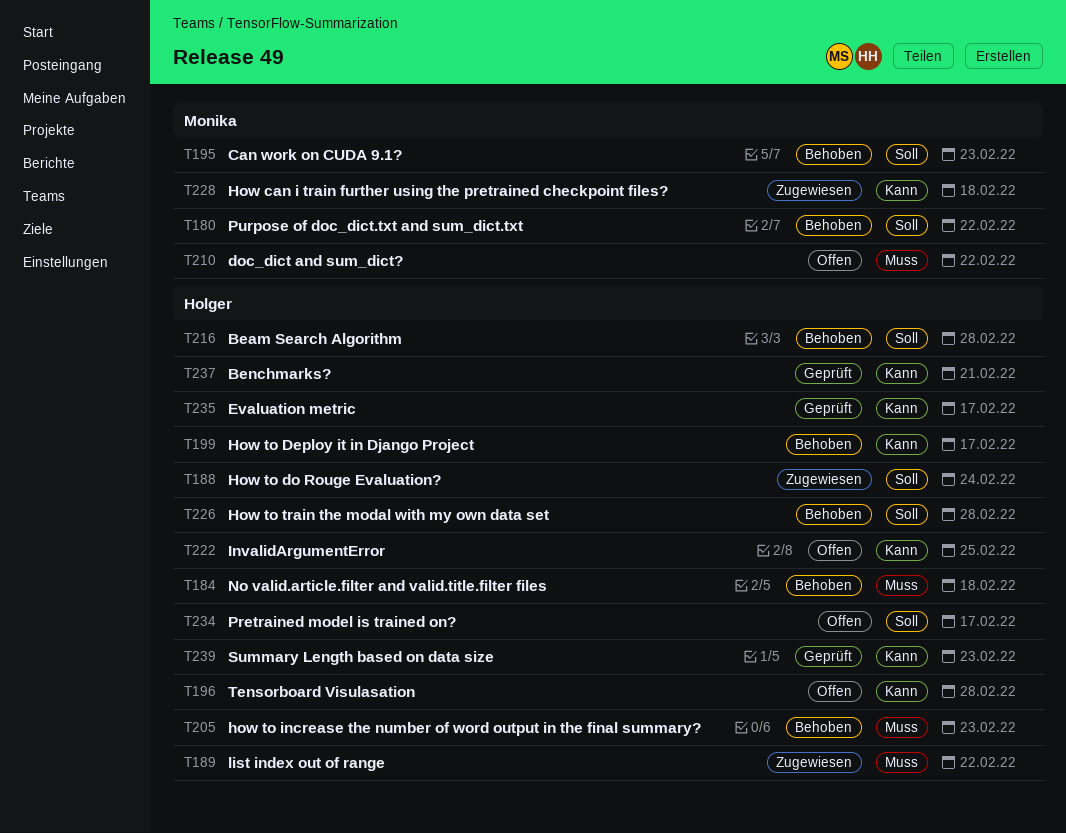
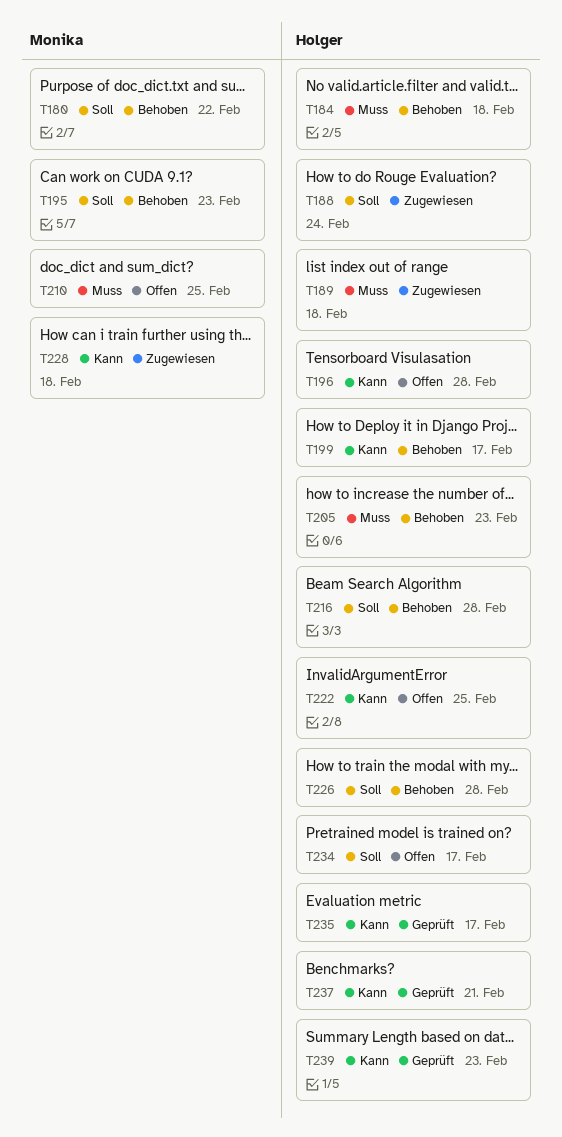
T189, due: Feb 22 -> Feb 18
T210, due: Feb 22 -> Feb 25

